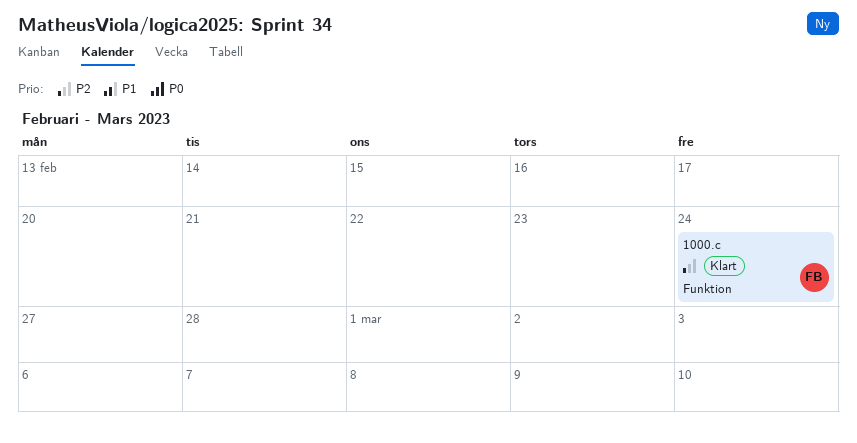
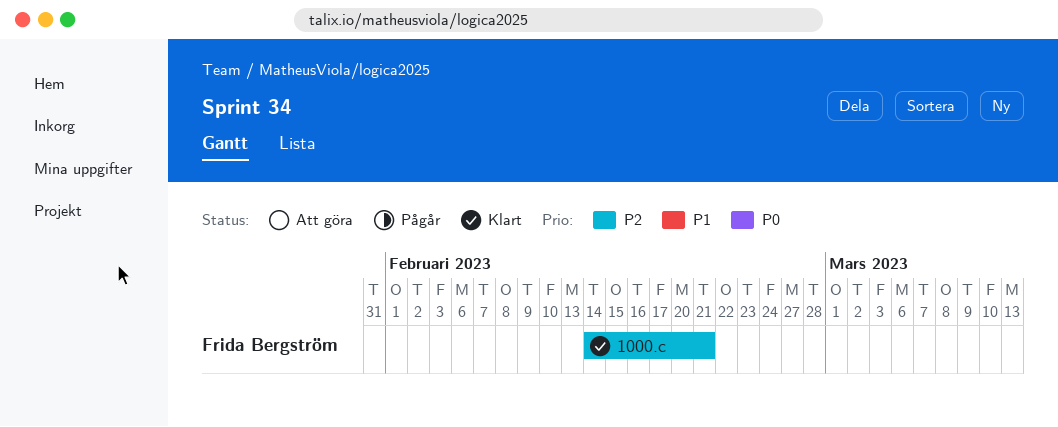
1000.c, due: Feb 24 -> Feb 21

